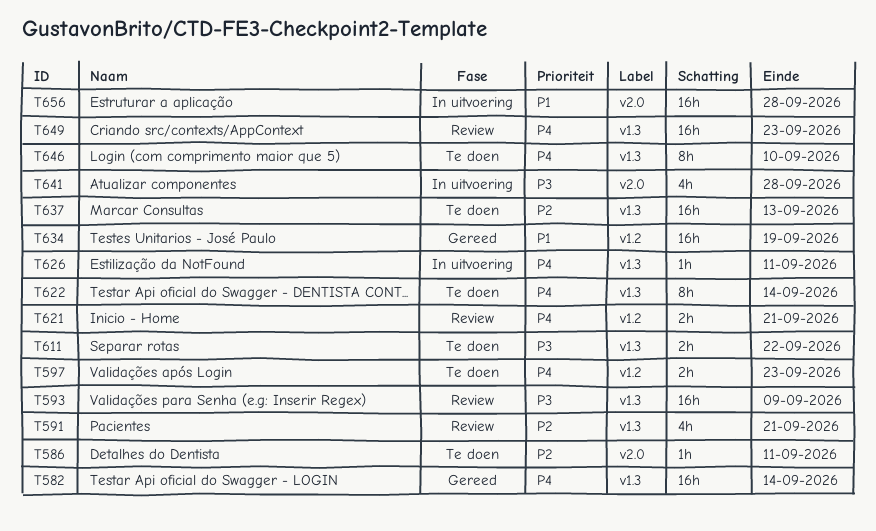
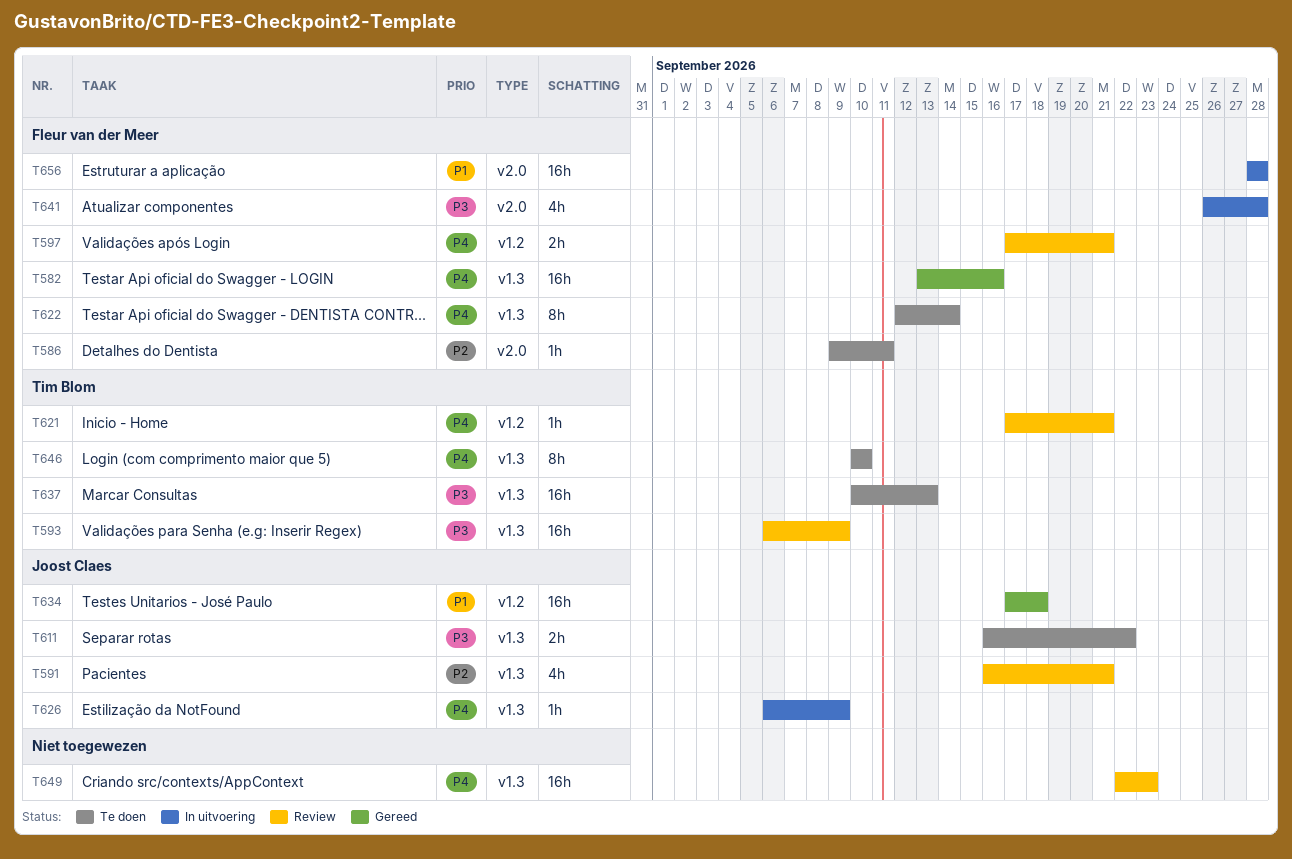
T582, due: Sep 14 -> Sep 16
T597, status: Te doen -> Review
T597, due: Sep 23 -> Sep 21
T621, estimate: 2h -> 1h
T626, due: Sep 11 -> Sep 9
T634, due: Sep 19 -> Sep 18
T637, priority: P2 -> P3

